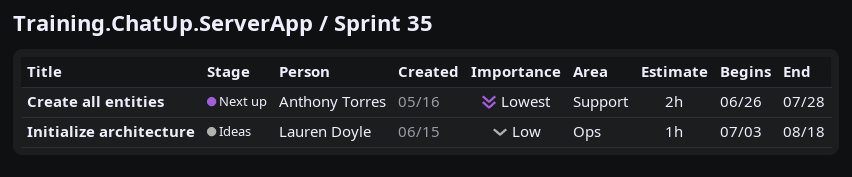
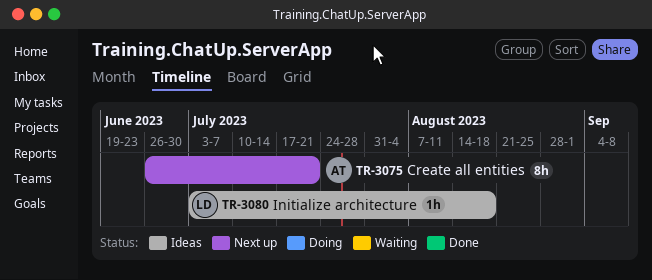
Create all entities, estimate: 2h -> 8h
Create all entities, due: Jul 28 -> Jul 21

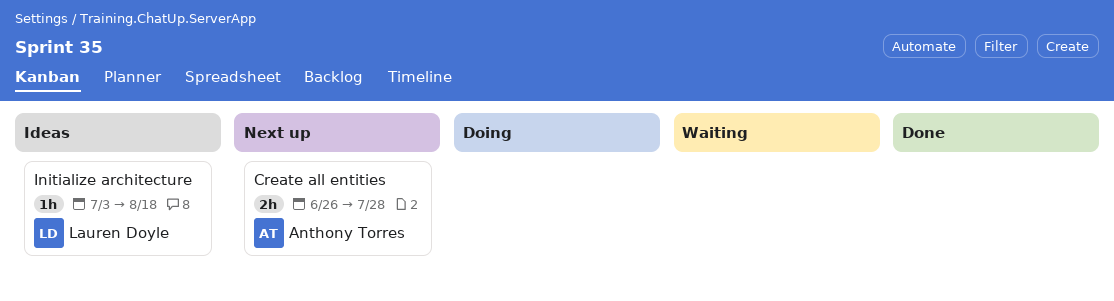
Create all entities, estimate: 8h -> 2h
Create all entities, due: Jul 21 -> Jul 28

